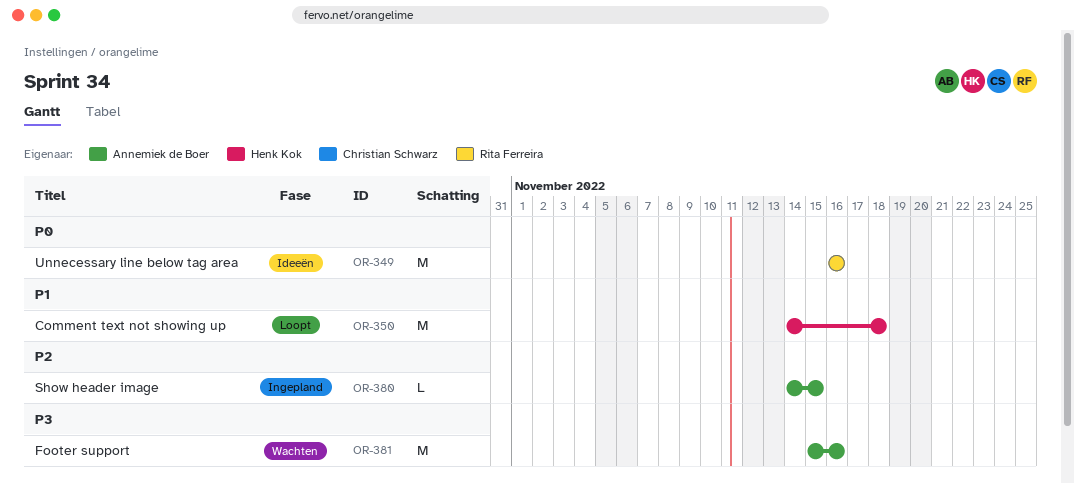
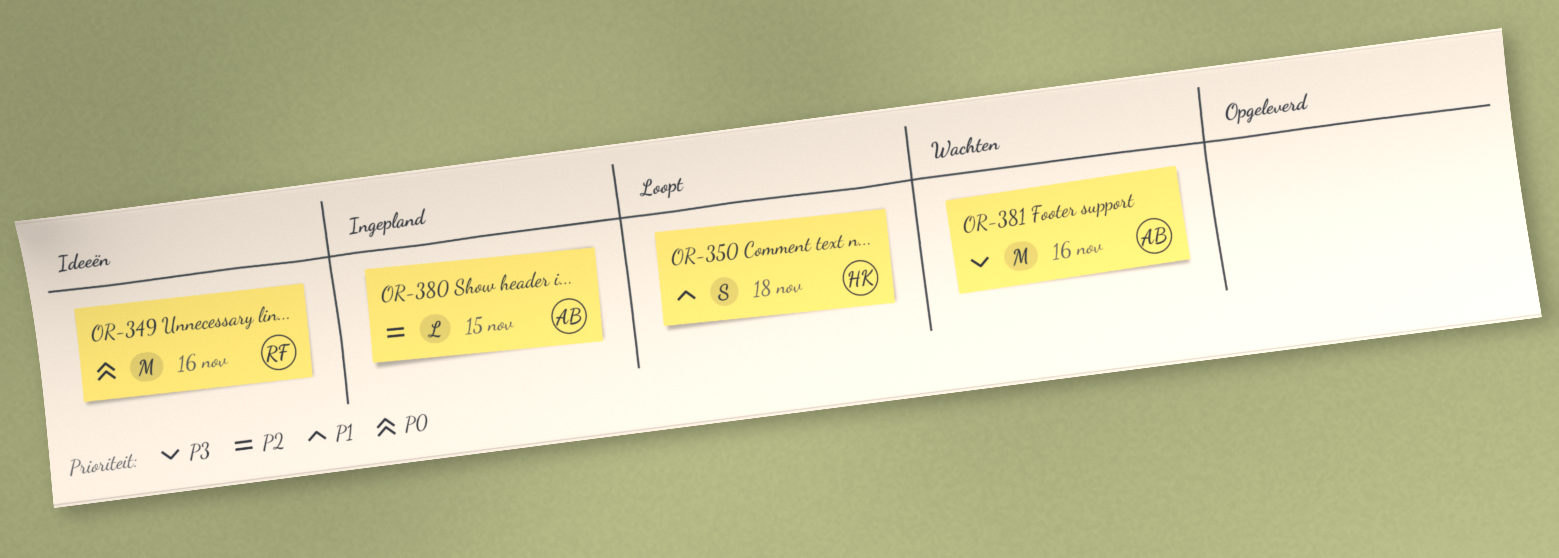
OR-350, estimate: M -> S

